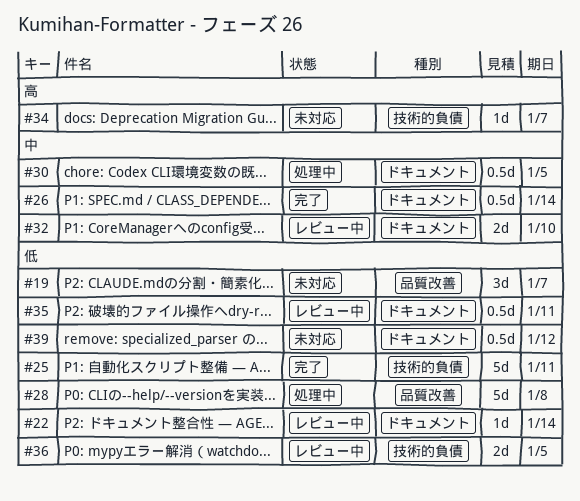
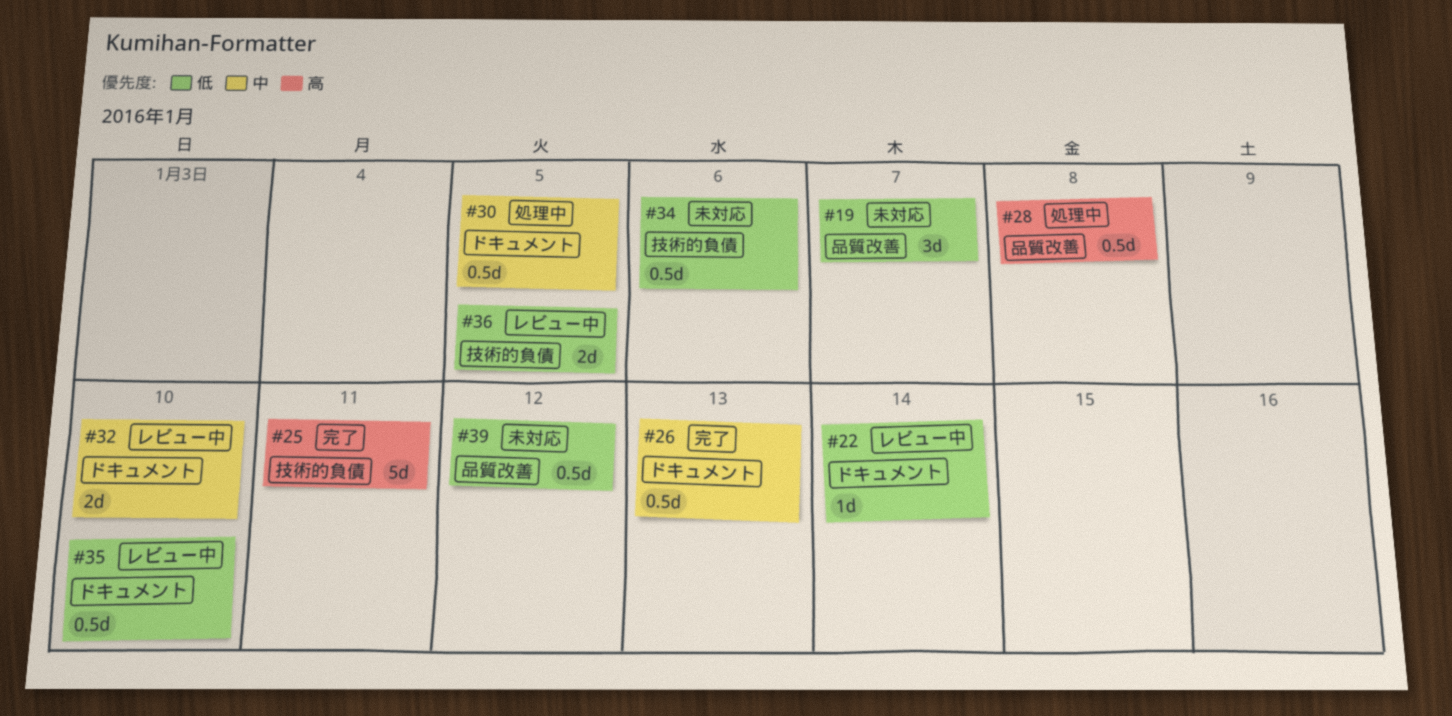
#25, priority: 低 -> 高
#26, due: Jan 14 -> Jan 13
#28, priority: 低 -> 高
#28, estimate: 5d -> 0.5d
#34, priority: 高 -> 低
#34, estimate: 1d -> 0.5d
#34, due: Jan 7 -> Jan 6
#35, due: Jan 11 -> Jan 10
#39, label: ドキュメント -> 品質改善

